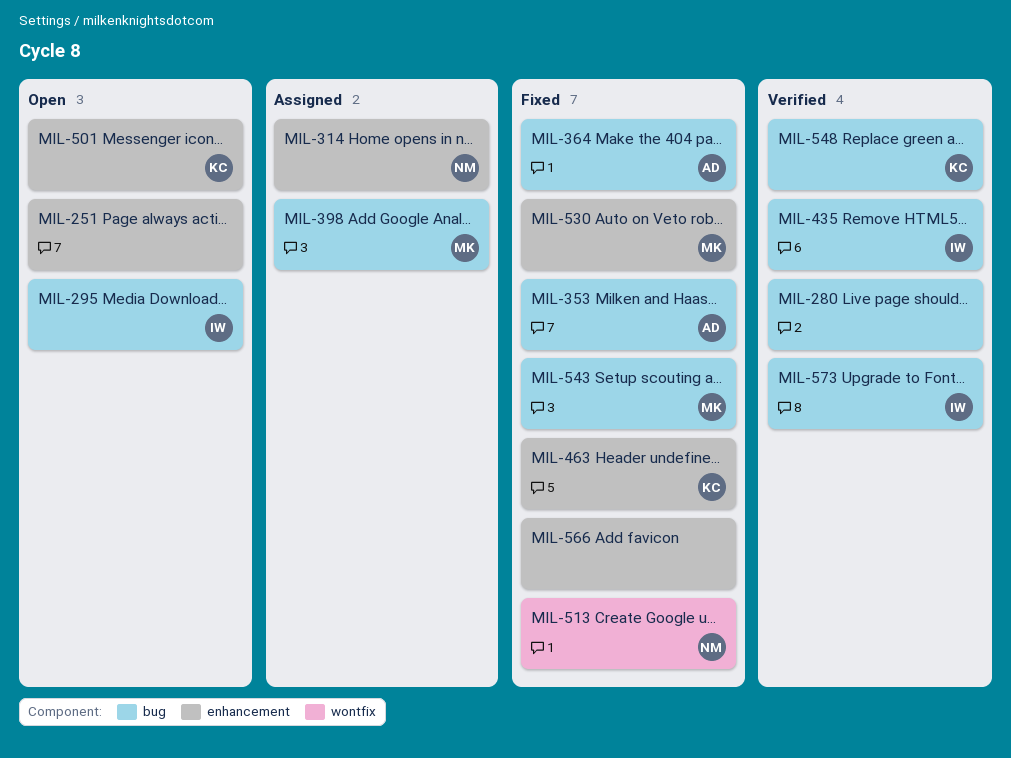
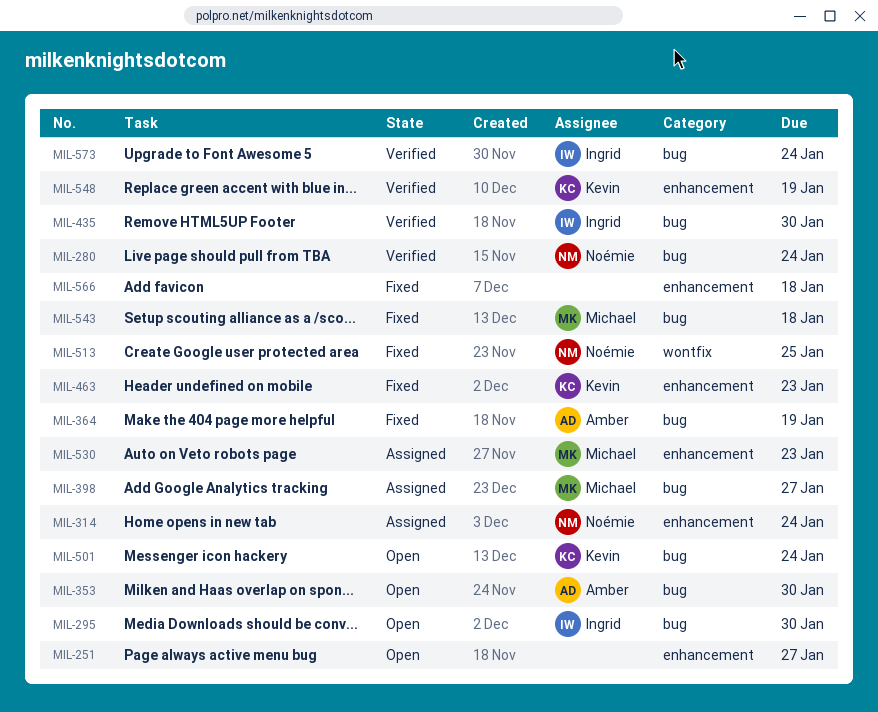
MIL-280, owner: none -> Noémie
MIL-353, status: Fixed -> Open
MIL-501, label: enhancement -> bug
MIL-530, status: Fixed -> Assigned
MIL-548, label: bug -> enhancement

